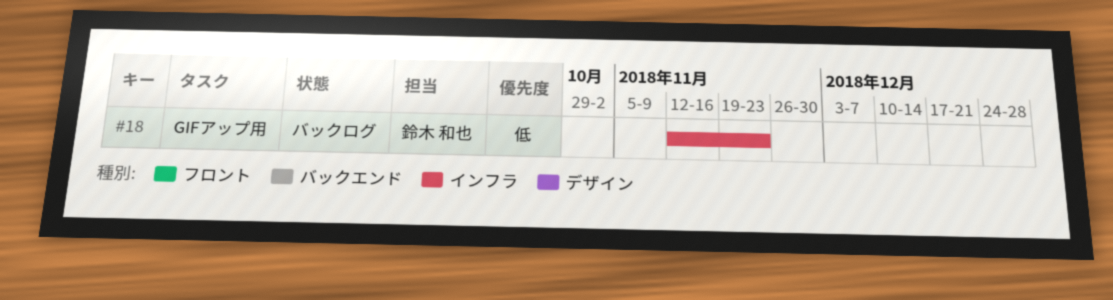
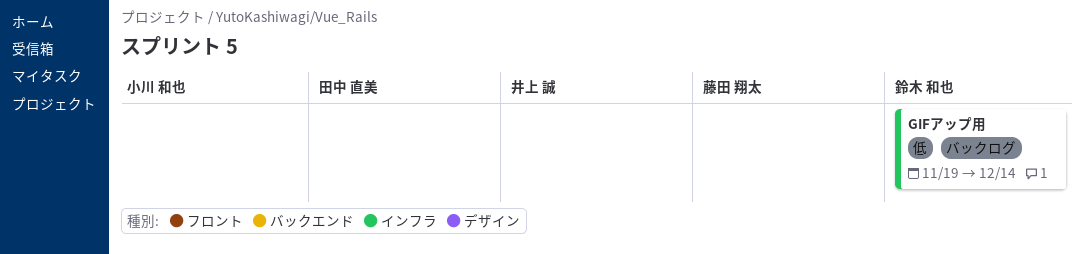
GIFアップ用, start: Nov 12 -> Nov 19
GIFアップ用, due: Nov 23 -> Dec 14

